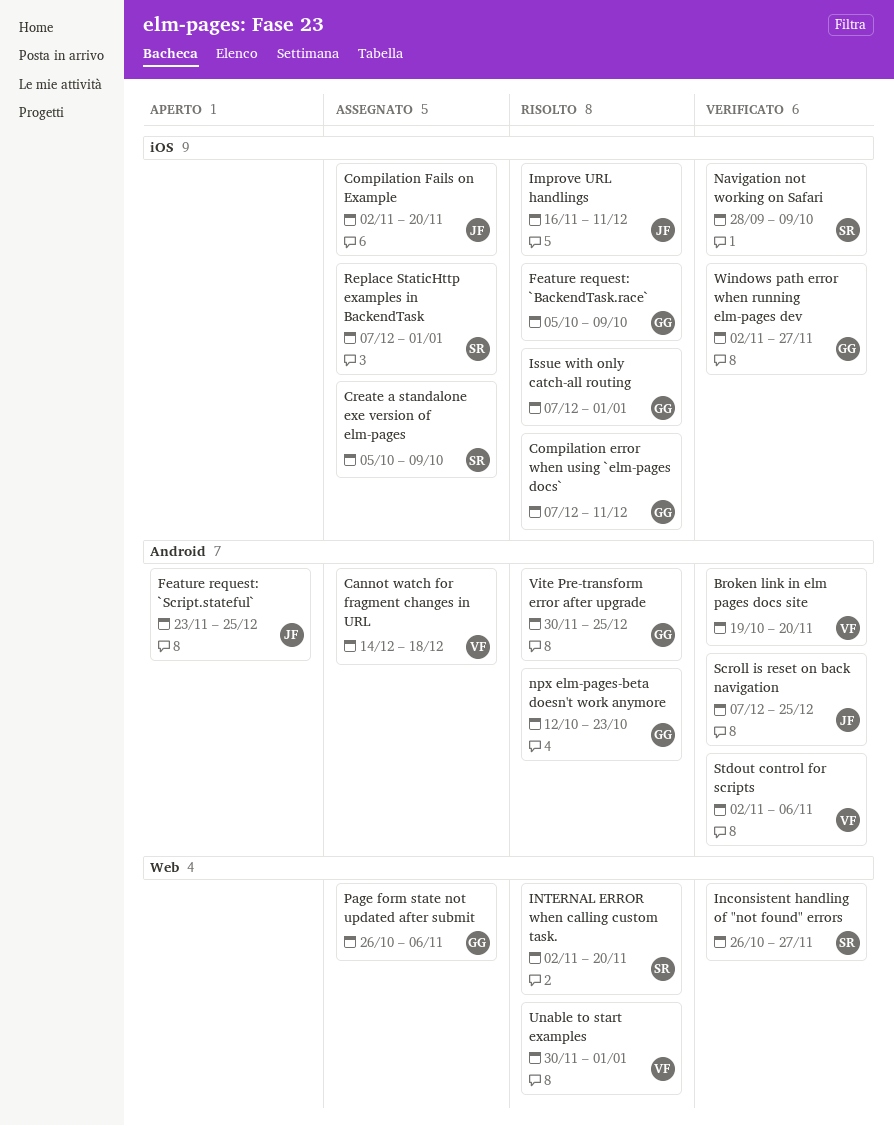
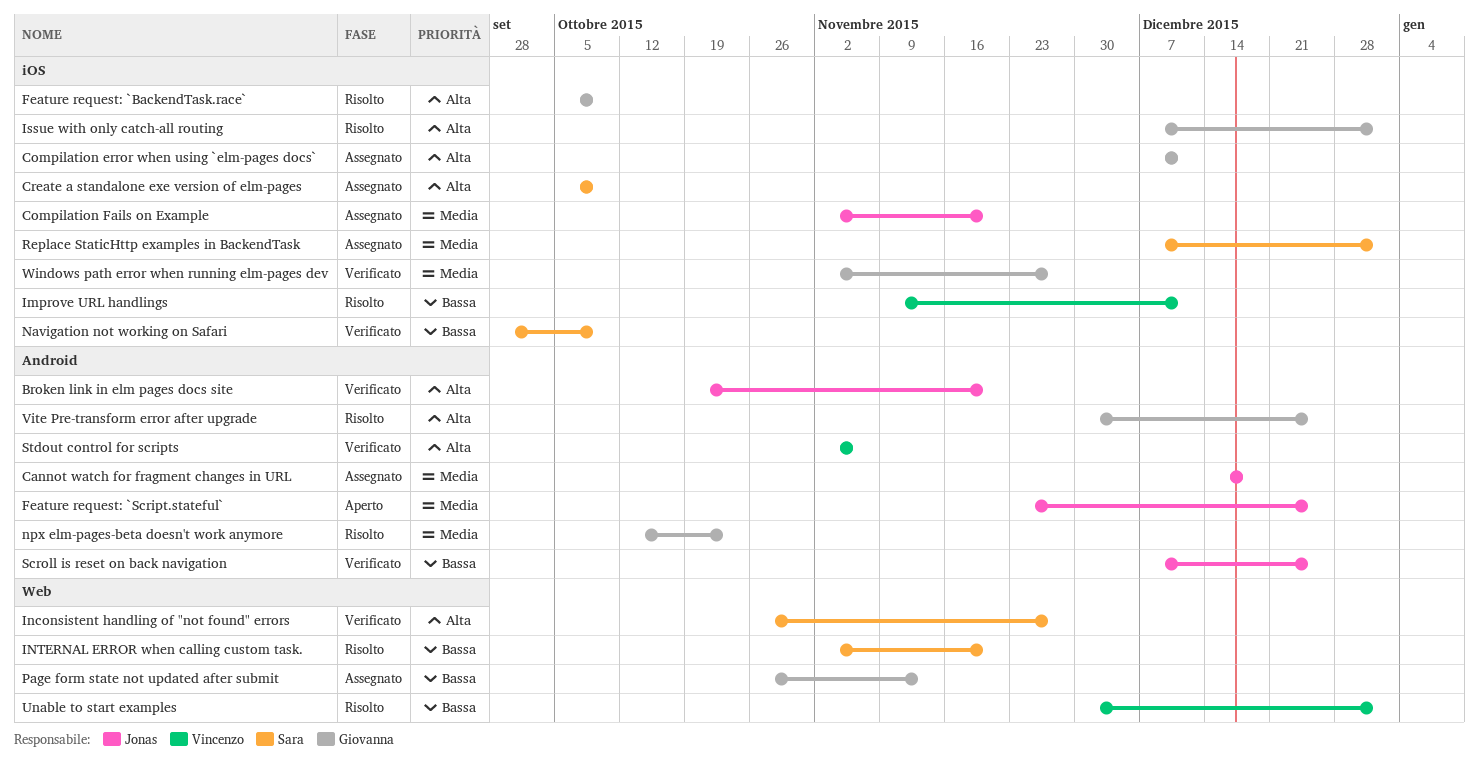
Broken link in elm pages docs site, owner: Vincenzo -> Jonas
Cannot watch for fragment changes in URL, owner: Vincenzo -> Jonas
Compilation error when using `elm-pages docs`, status: Risolto -> Assegnato
Improve URL handlings, owner: Jonas -> Vincenzo
Improve URL handlings, start: Nov 16 -> Nov 9
Page form state not updated after submit, due: Nov 6 -> Nov 13

